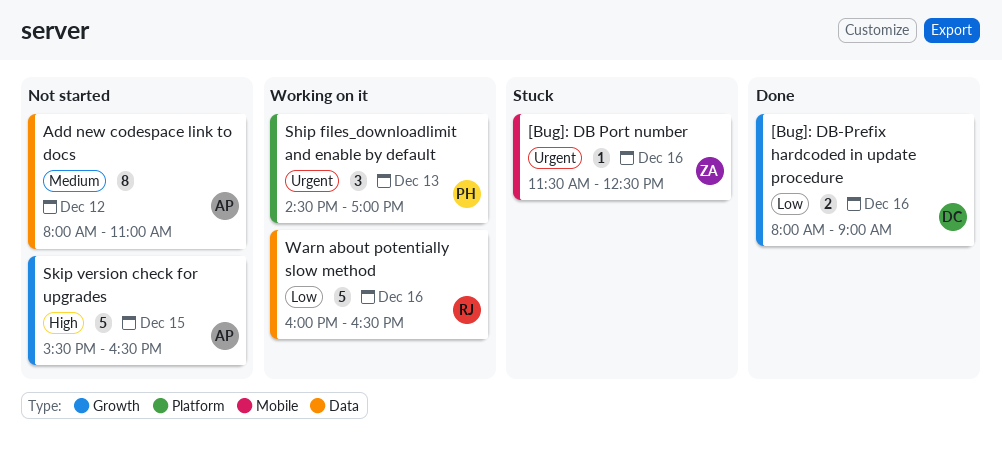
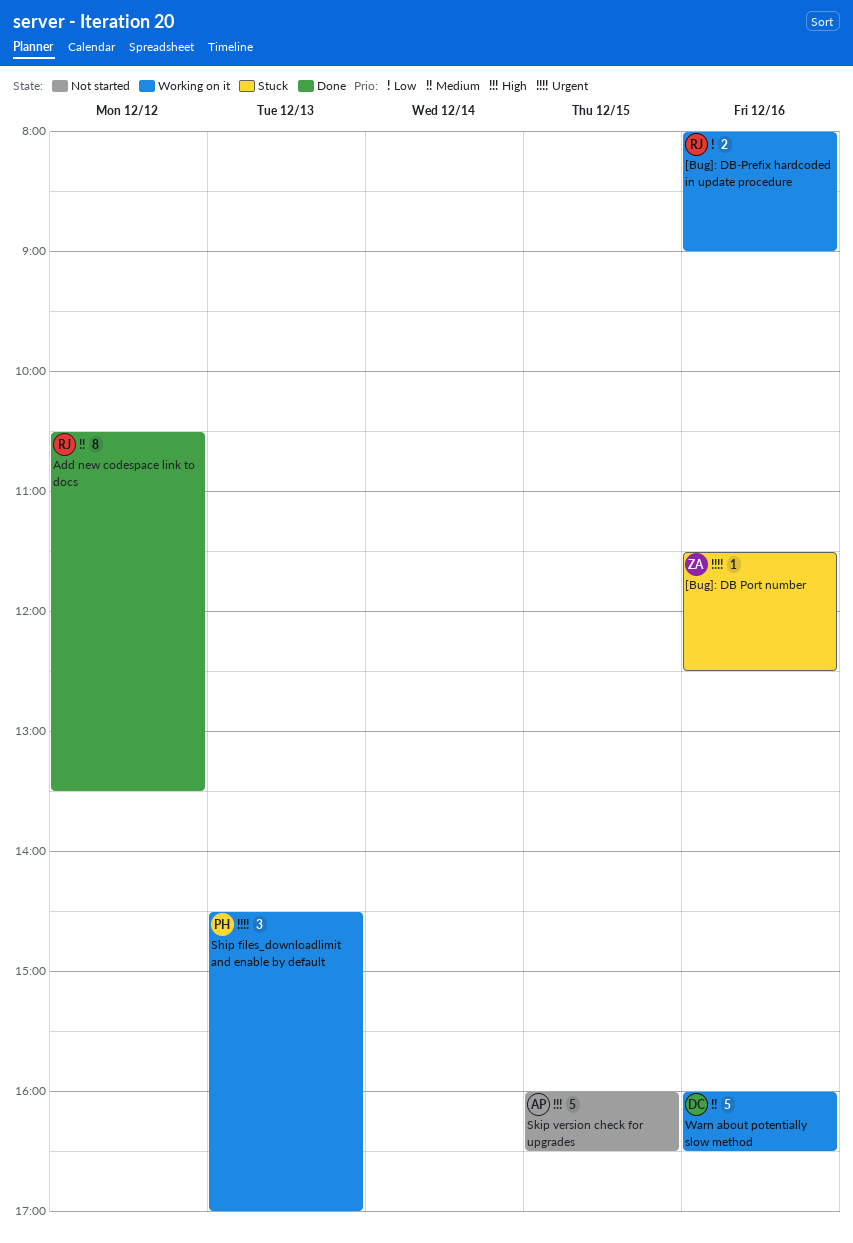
[Bug]: DB-Prefix hardcoded in update procedure, status: Done -> Working on it
[Bug]: DB-Prefix hardcoded in update procedure, owner: DC -> RJ
Add new codespace link to docs, status: Not started -> Done
Add new codespace link to docs, owner: AP -> RJ
Add new codespace link to docs, begins: 08:00 -> 10:30
Add new codespace link to docs, ends: 11:00 -> 13:30
Skip version check for upgrades, begins: 15:30 -> 16:00
Warn about potentially slow method, owner: RJ -> DC
Warn about potentially slow method, priority: Low -> Medium

